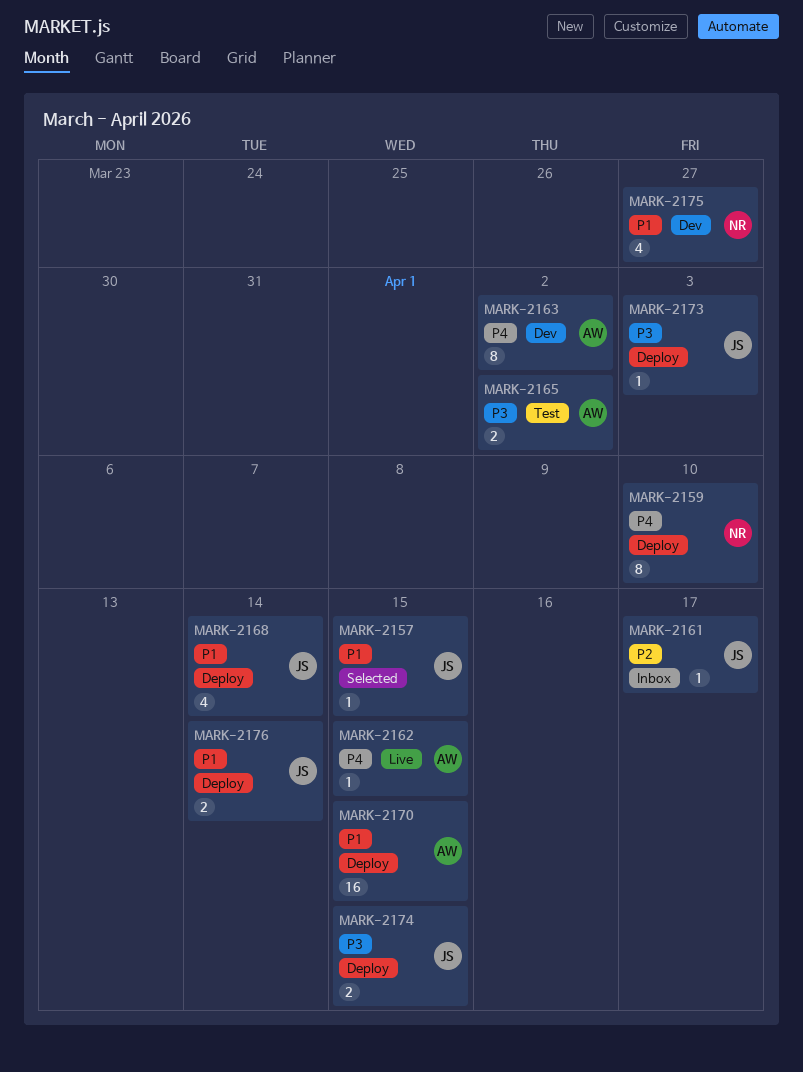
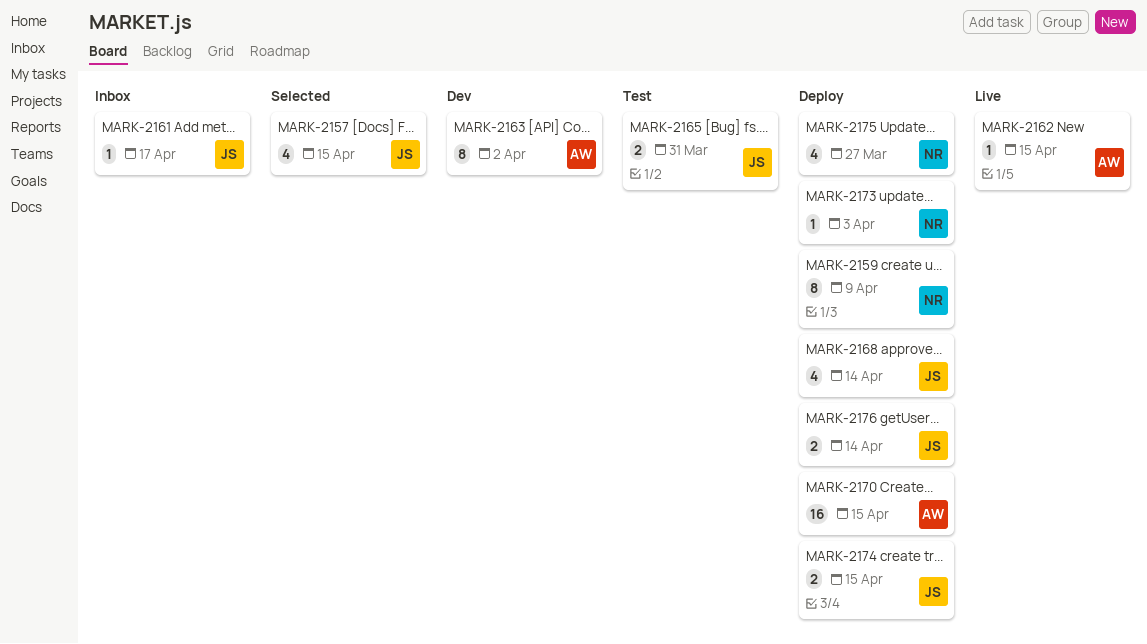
MARK-2157, estimate: 1 -> 4
MARK-2159, due: Apr 10 -> Apr 9
MARK-2165, owner: AW -> JS
MARK-2165, due: Apr 2 -> Mar 31
MARK-2173, owner: JS -> NR
MARK-2175, status: Dev -> Deploy

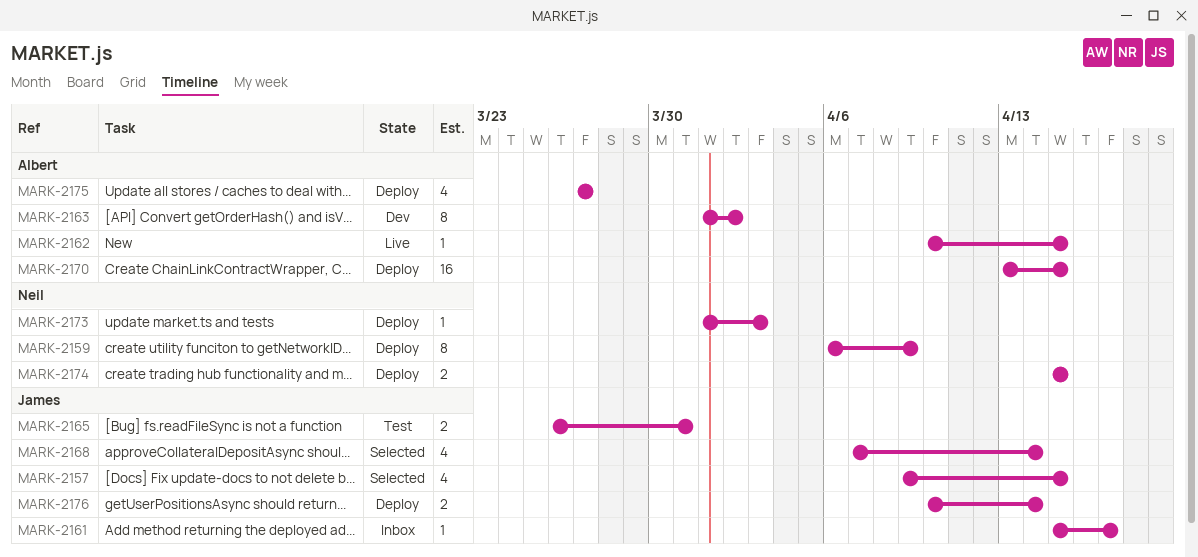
MARK-2168, status: Deploy -> Selected
MARK-2174, owner: James -> Neil
MARK-2175, owner: Neil -> Albert

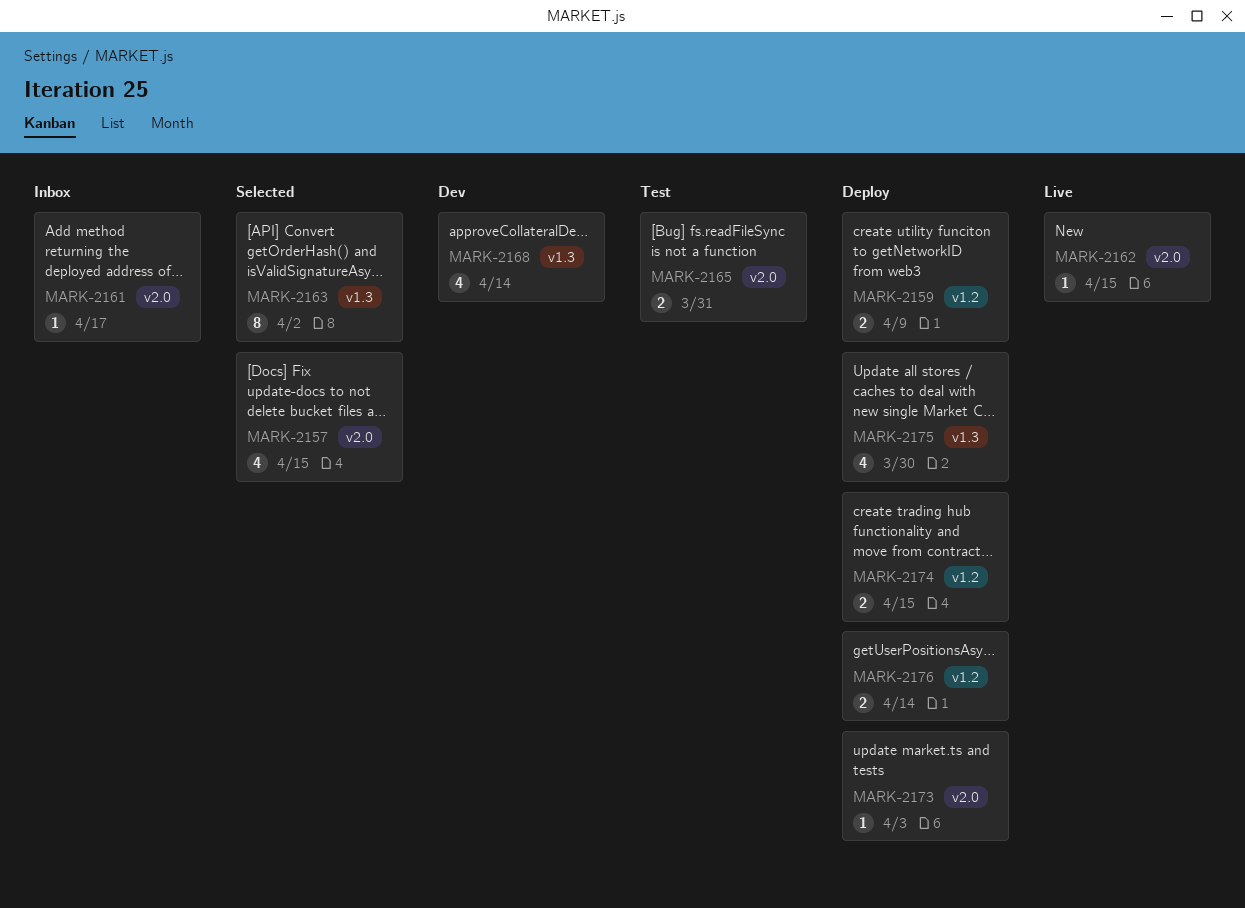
MARK-2159, estimate: 8 -> 2
MARK-2163, status: Dev -> Selected
MARK-2168, status: Selected -> Dev
MARK-2170: present -> none
MARK-2175, due: Mar 27 -> Mar 30

